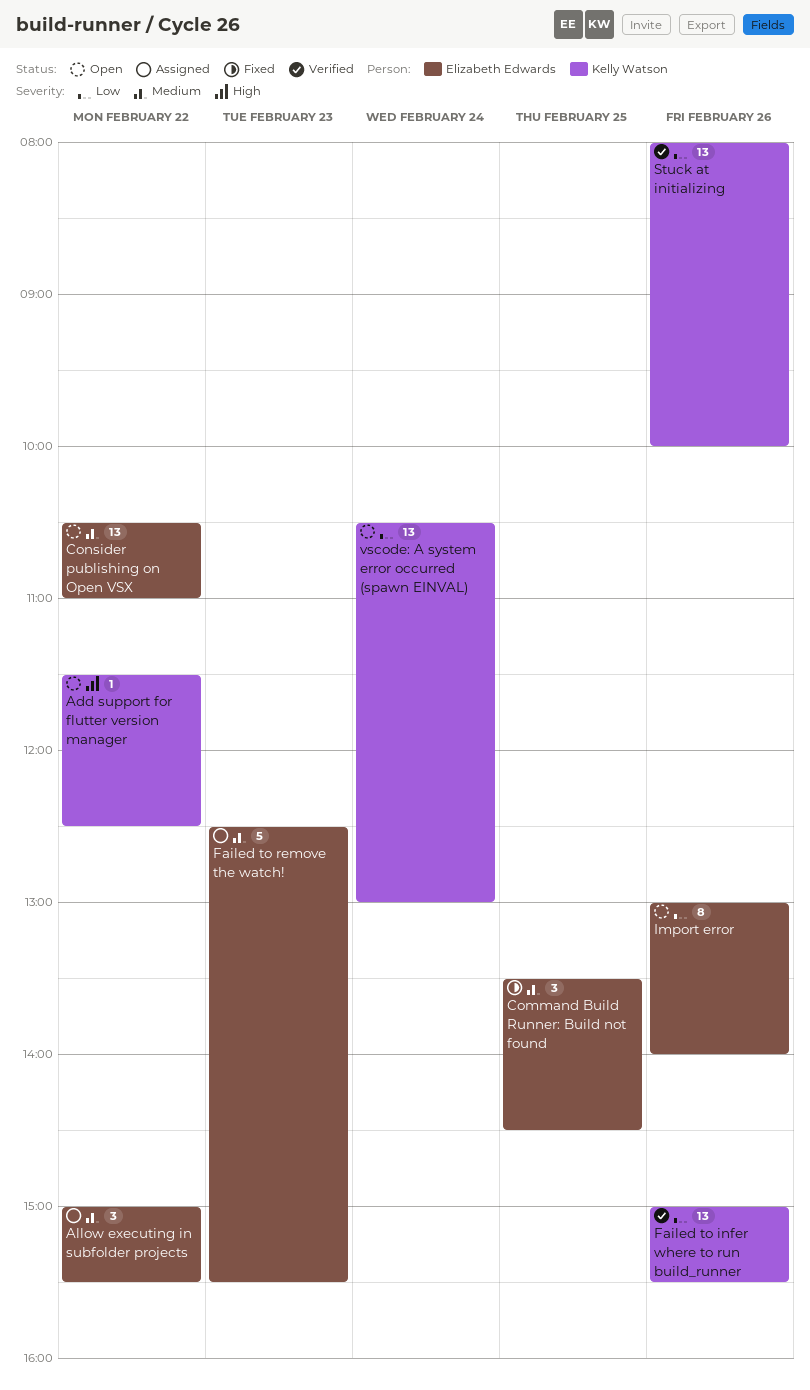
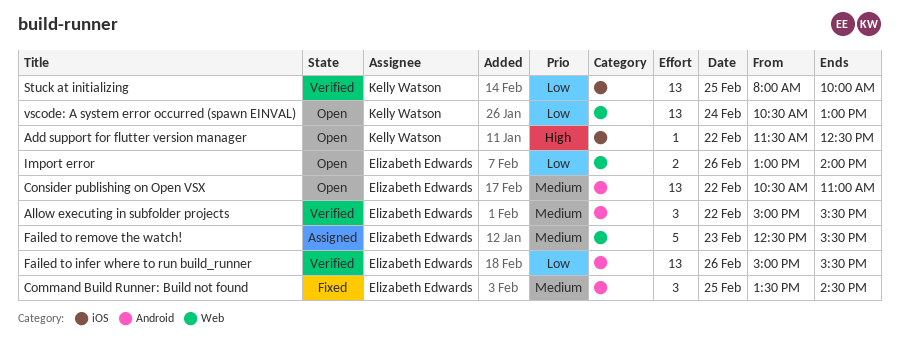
Allow executing in subfolder projects, status: Assigned -> Verified
Failed to infer where to run build_runner, owner: Kelly Watson -> Elizabeth Edwards
Import error, estimate: 8 -> 2
Stuck at initializing, day: Feb 26 -> Feb 25

